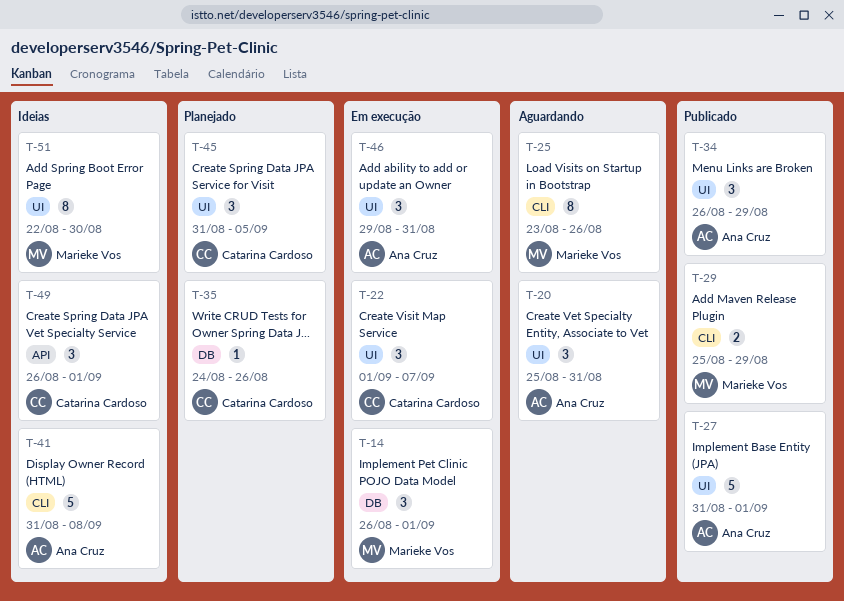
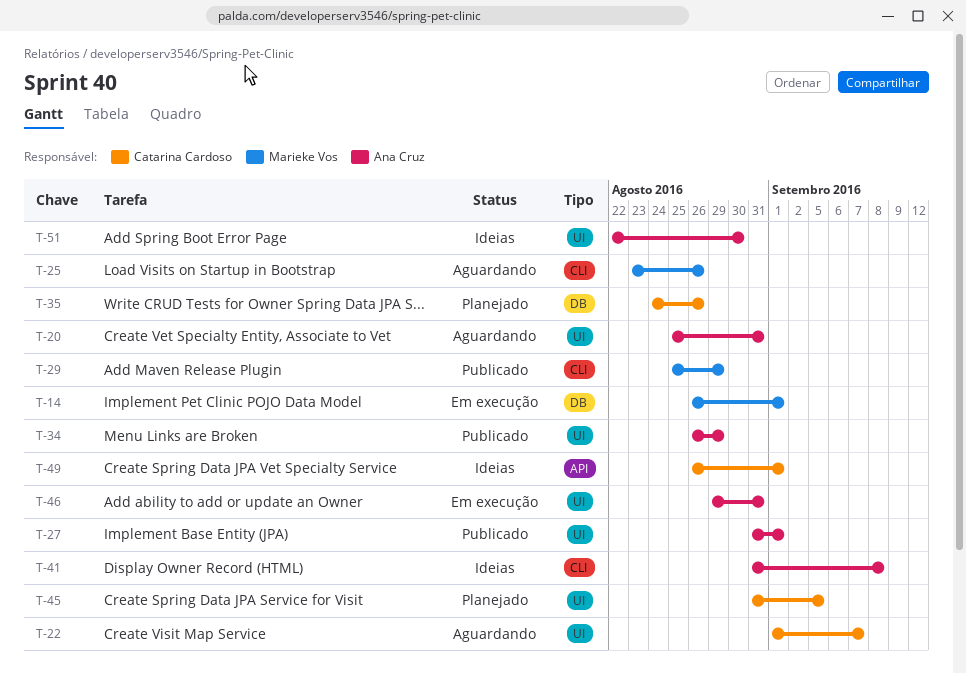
T-22, status: Em execução -> Aguardando
T-51, owner: Marieke Vos -> Ana Cruz

